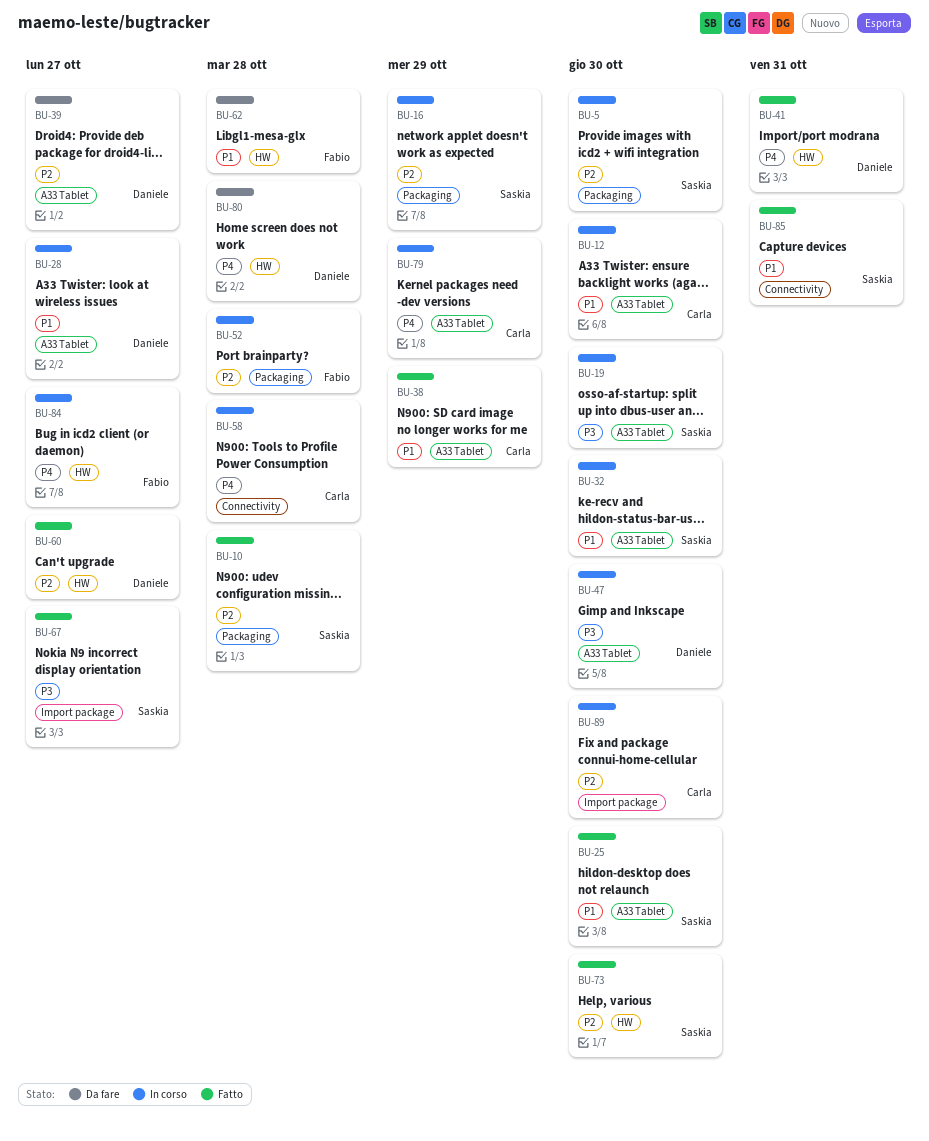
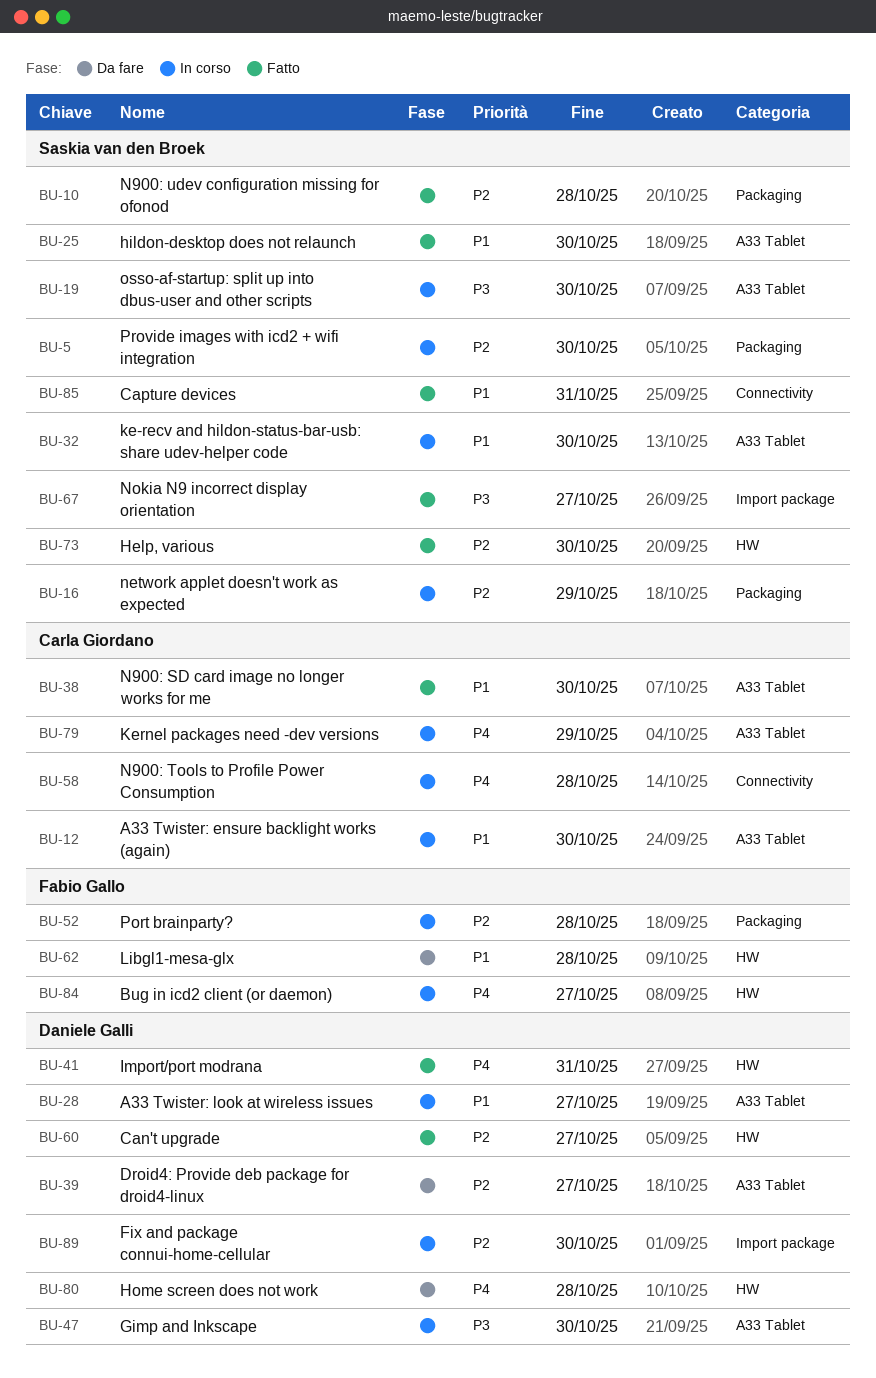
BU-38, due: Oct 29 -> Oct 30
BU-89, owner: Carla Giordano -> Daniele Galli

